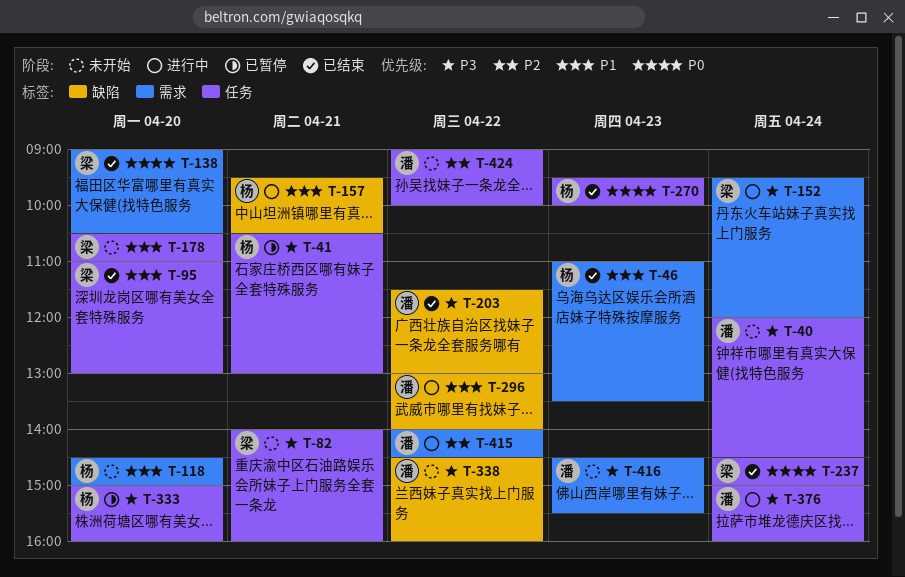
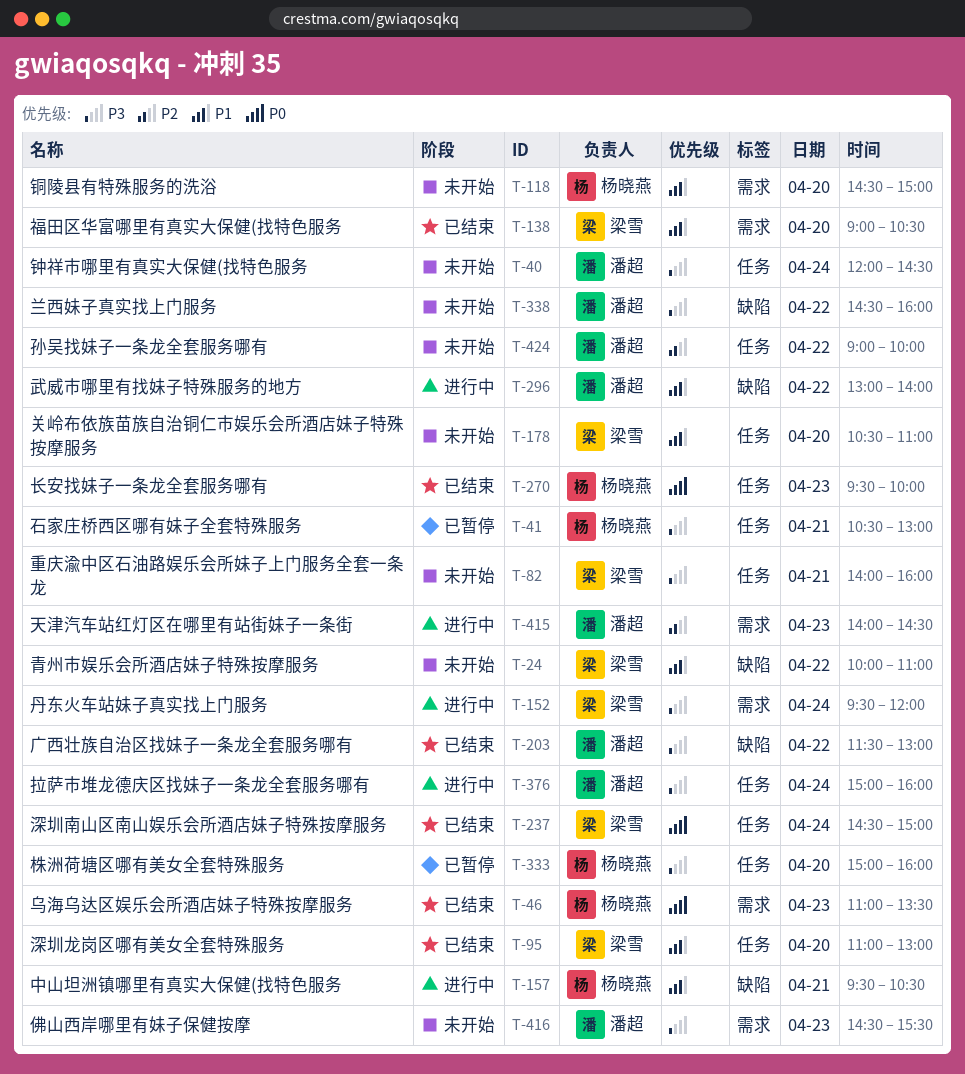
T-24: none -> present
T-46, priority: P1 -> P0
T-138, priority: P0 -> P1
T-415, day: Apr 22 -> Apr 23

